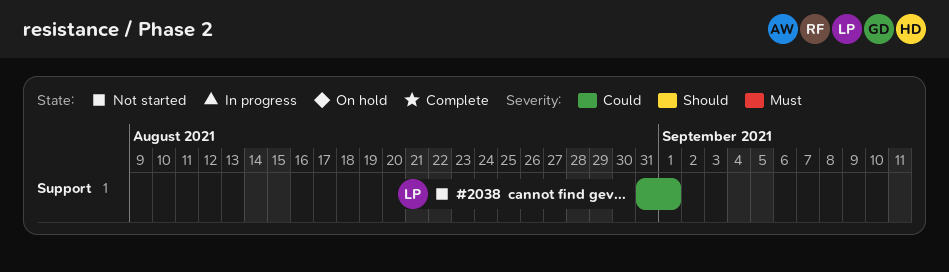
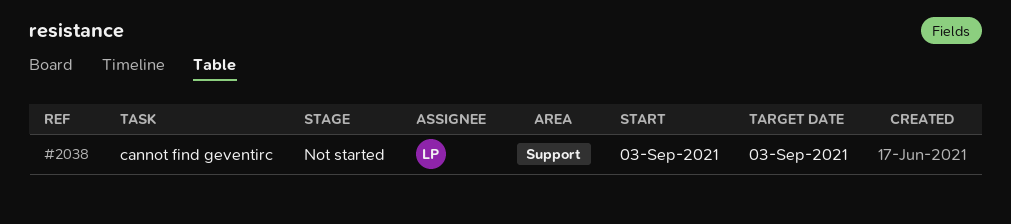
#2038, start: Aug 31 -> Sep 3
#2038, due: Sep 1 -> Sep 3

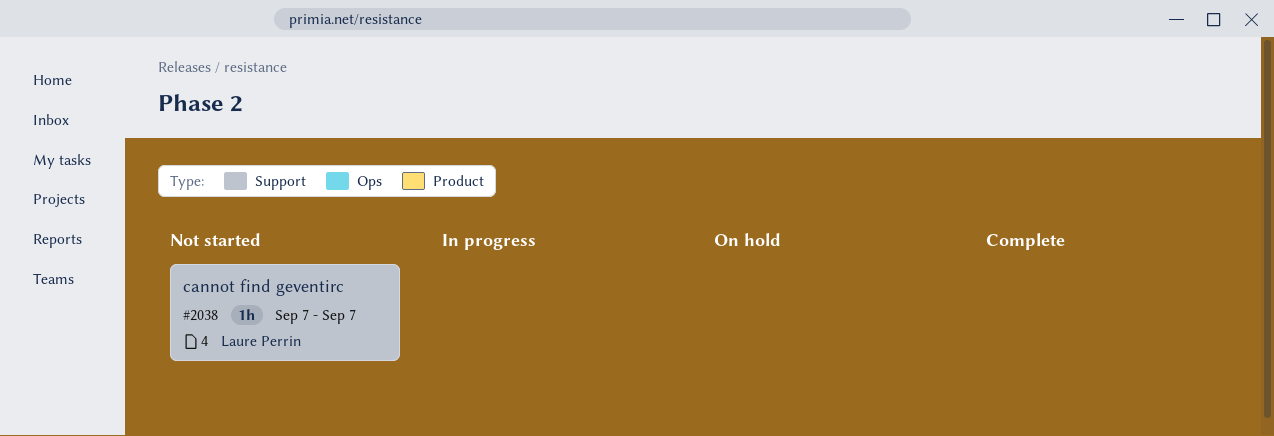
#2038, start: Sep 3 -> Sep 7
#2038, due: Sep 3 -> Sep 7

